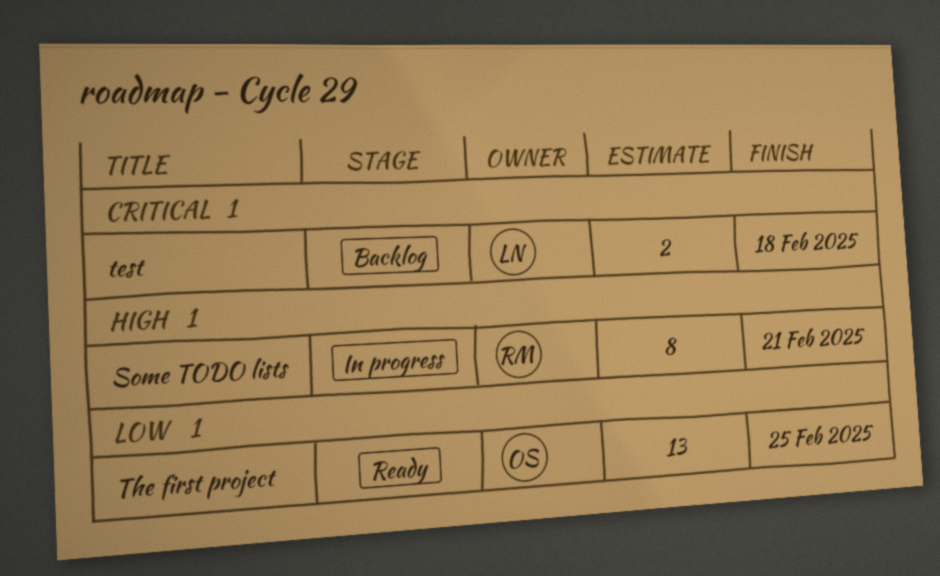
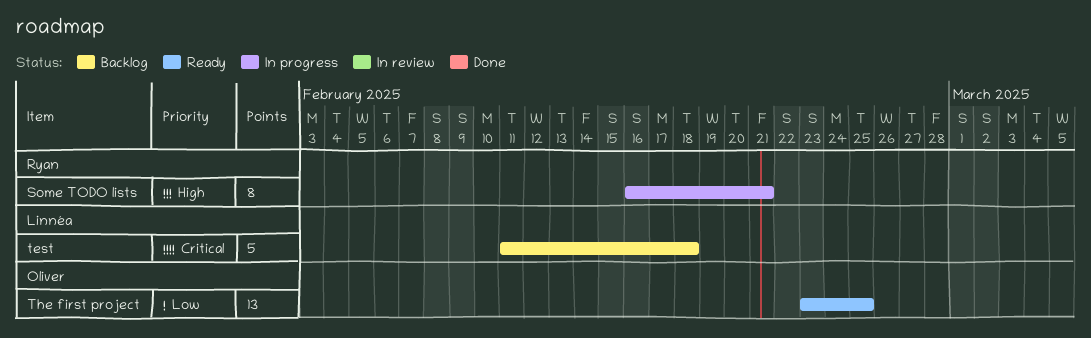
test, estimate: 2 -> 5

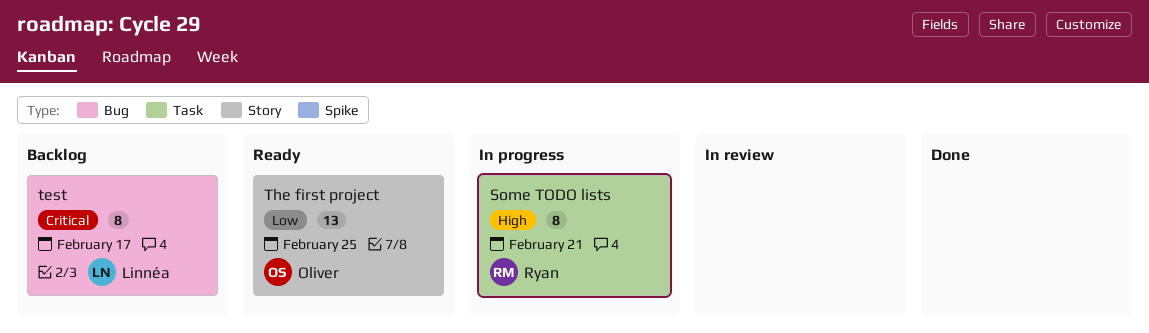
test, estimate: 5 -> 8
test, due: Feb 18 -> Feb 17

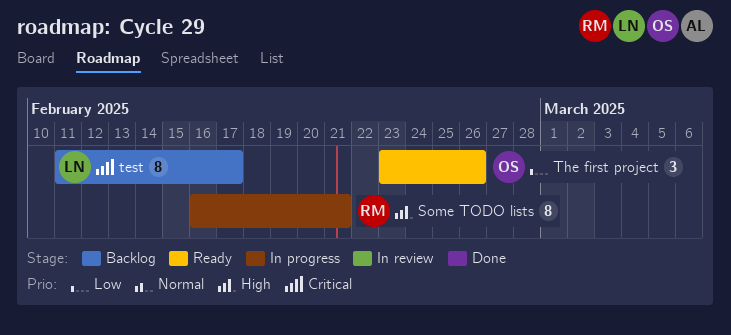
The first project, estimate: 13 -> 3
The first project, due: Feb 25 -> Feb 26

